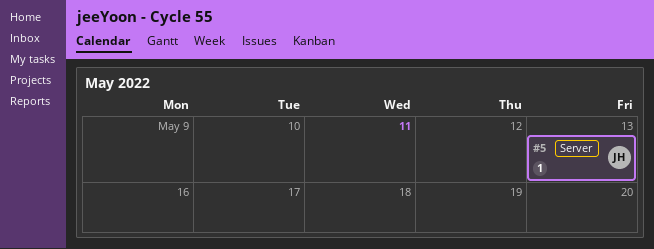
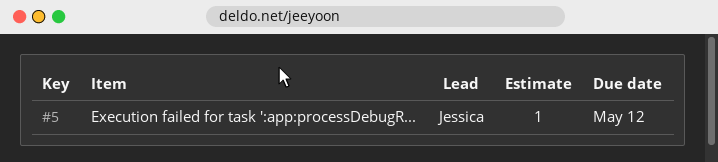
#5, due: May 13 -> May 12

